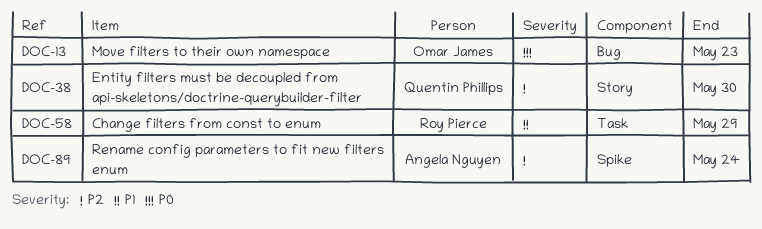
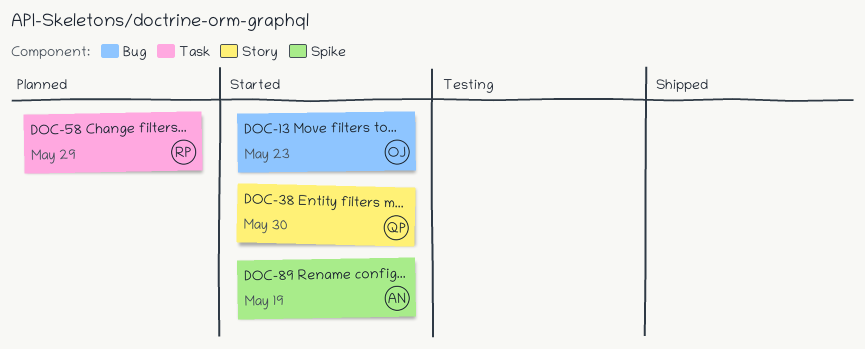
DOC-89, due: May 24 -> May 19

